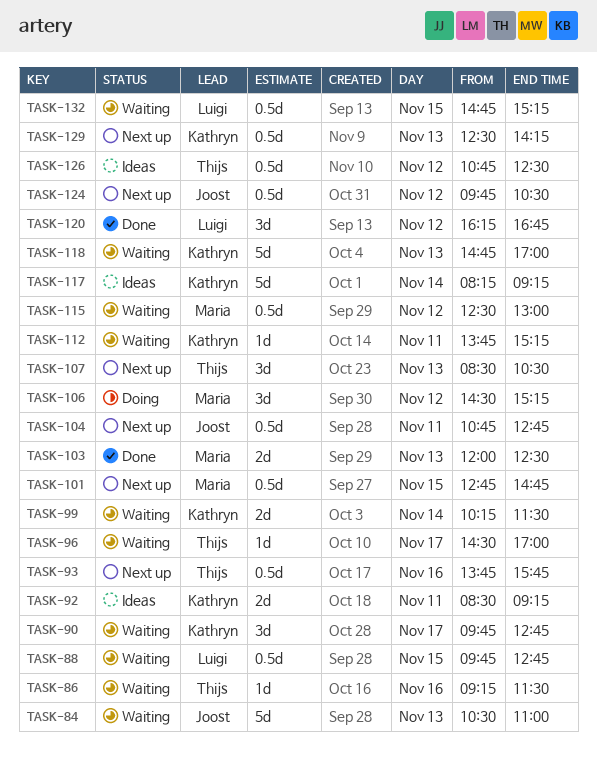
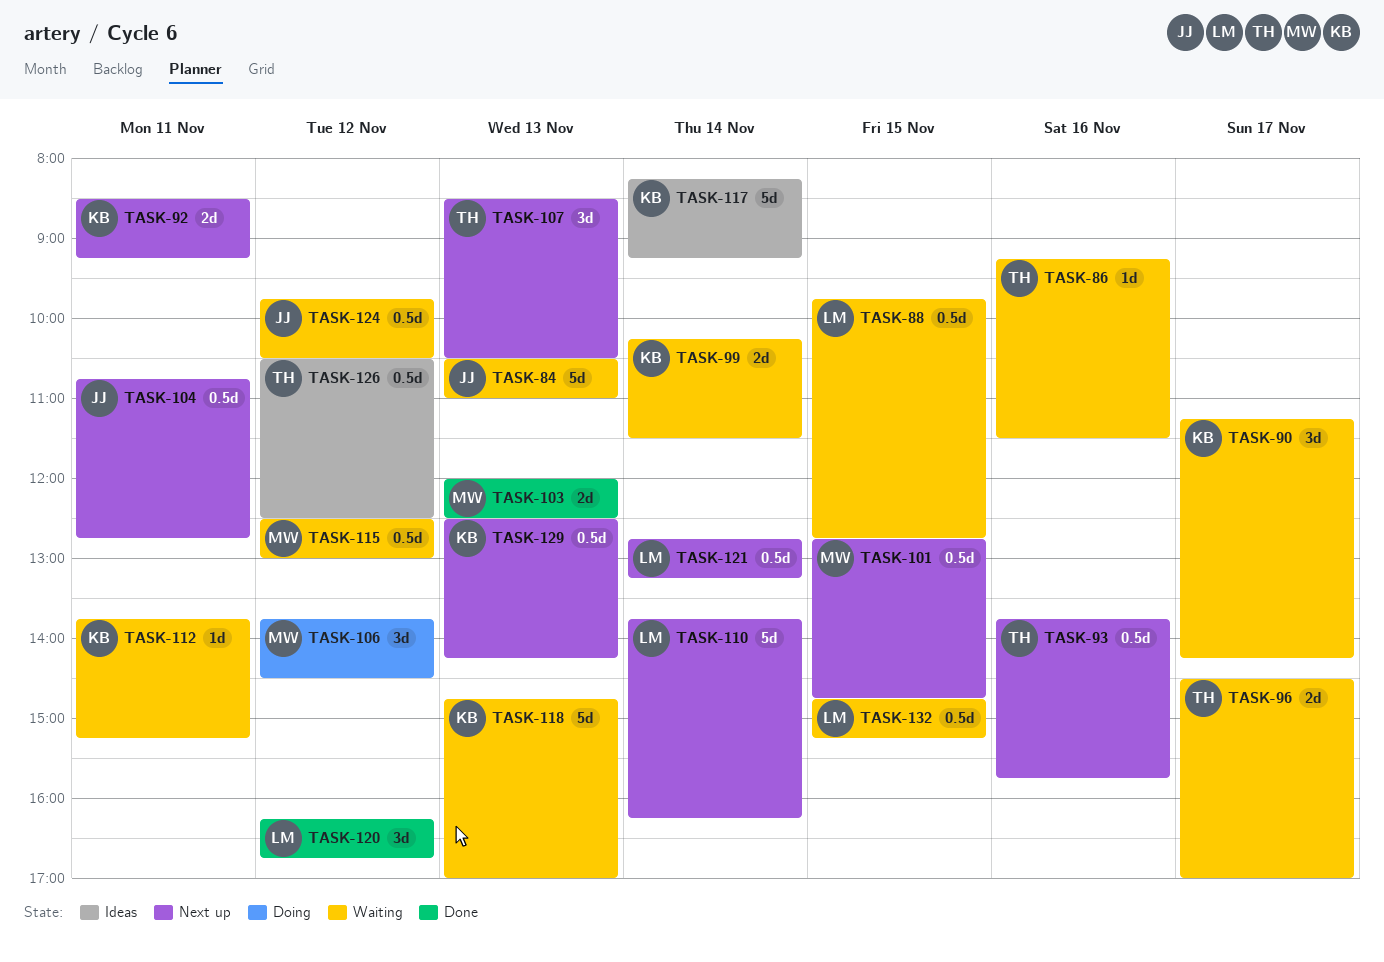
TASK-90, begins: 09:45 -> 11:15
TASK-90, ends: 12:45 -> 14:15
TASK-92, status: Ideas -> Next up
TASK-96, estimate: 1d -> 2d
TASK-106, begins: 14:30 -> 13:45
TASK-106, ends: 15:15 -> 14:30
TASK-110: none -> present
TASK-121: none -> present
TASK-124, status: Next up -> Waiting
TASK-126, begins: 10:45 -> 10:30

